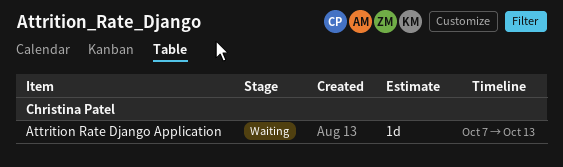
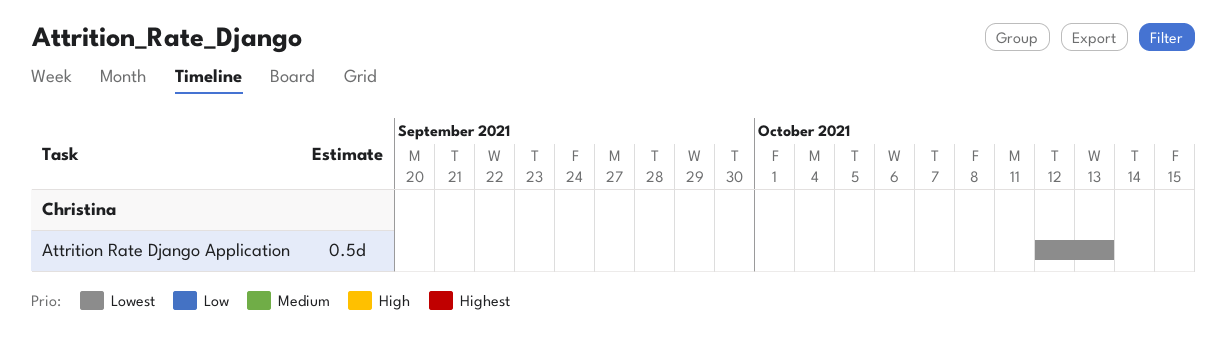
Attrition Rate Django Application, estimate: 1d -> 0.5d
Attrition Rate Django Application, start: Oct 7 -> Oct 12

